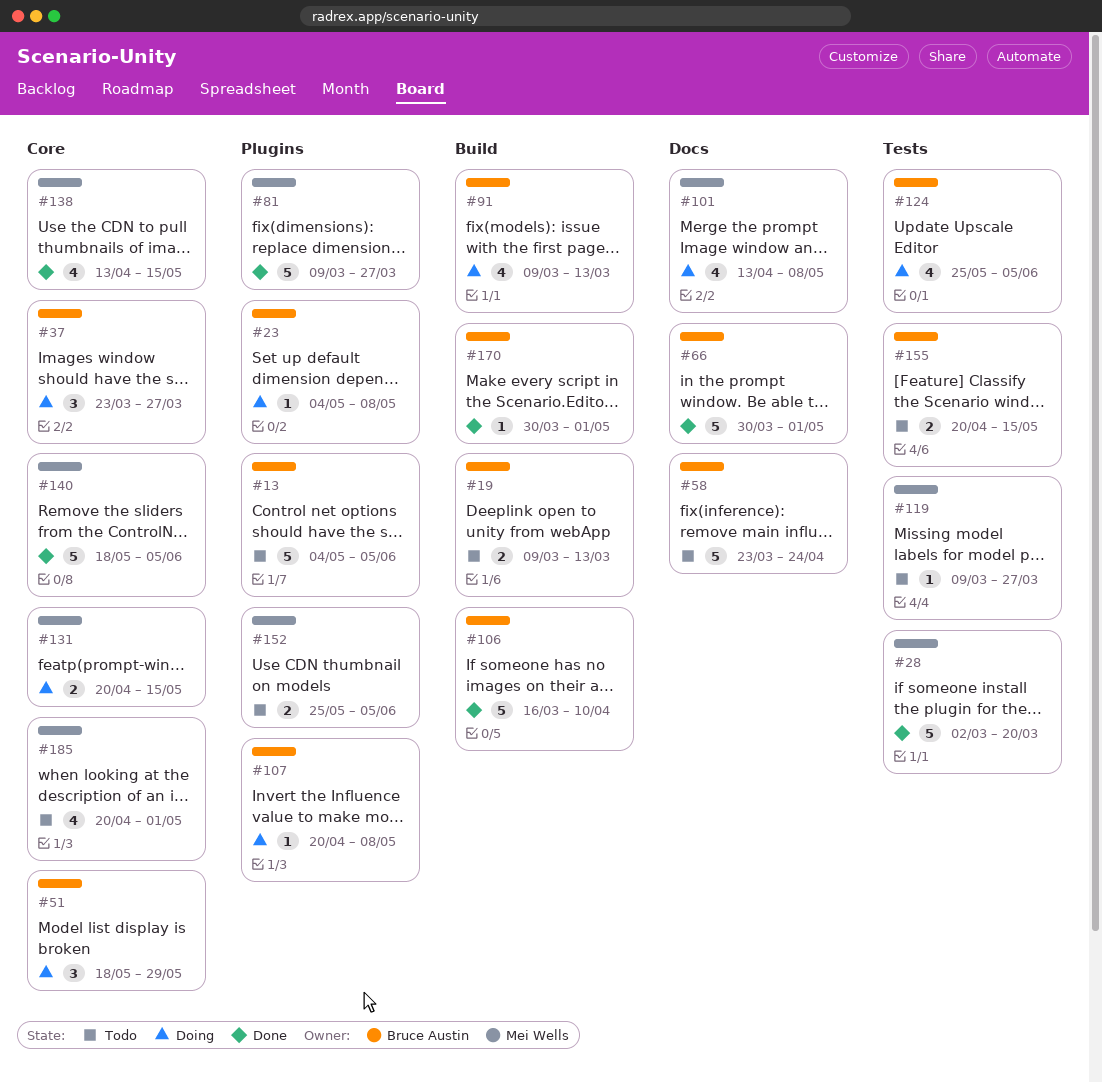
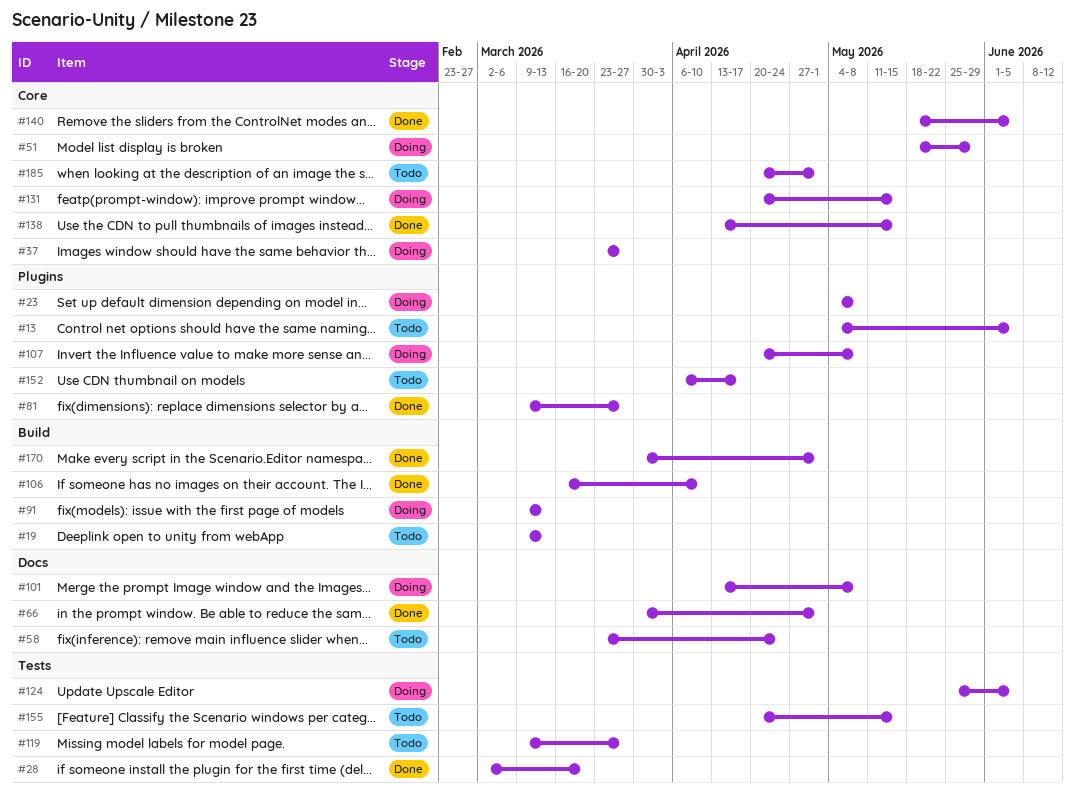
#152, start: May 25 -> Apr 6
#152, due: Jun 5 -> Apr 17

